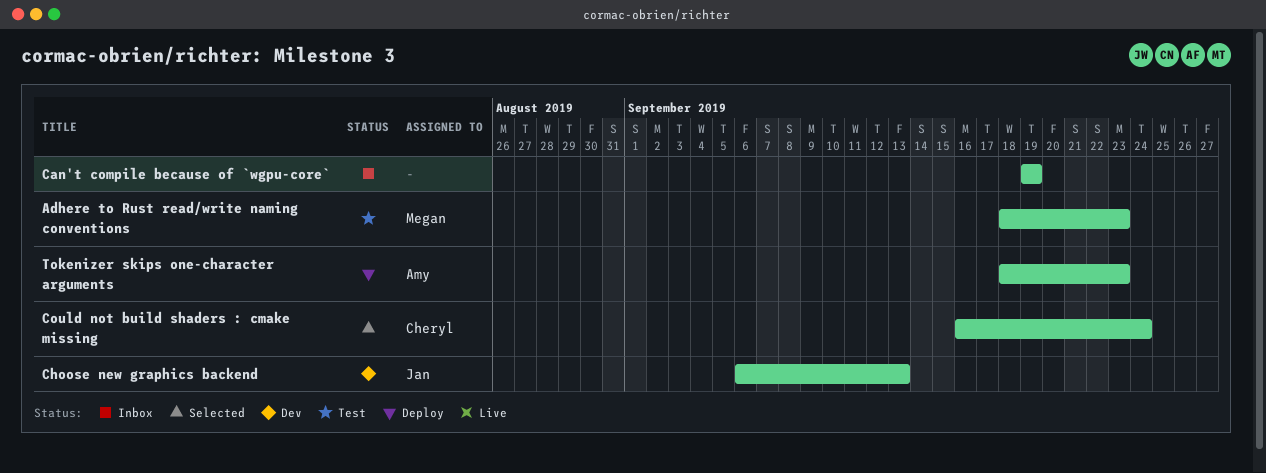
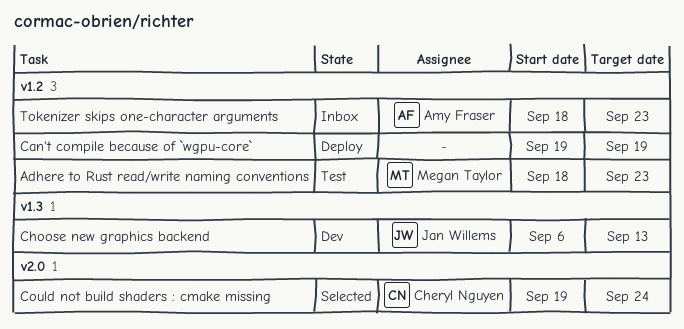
Can't compile because of `wgpu-core`, status: Inbox -> Deploy
Could not build shaders : cmake missing, start: Sep 16 -> Sep 19
Tokenizer skips one-character arguments, status: Deploy -> Inbox

